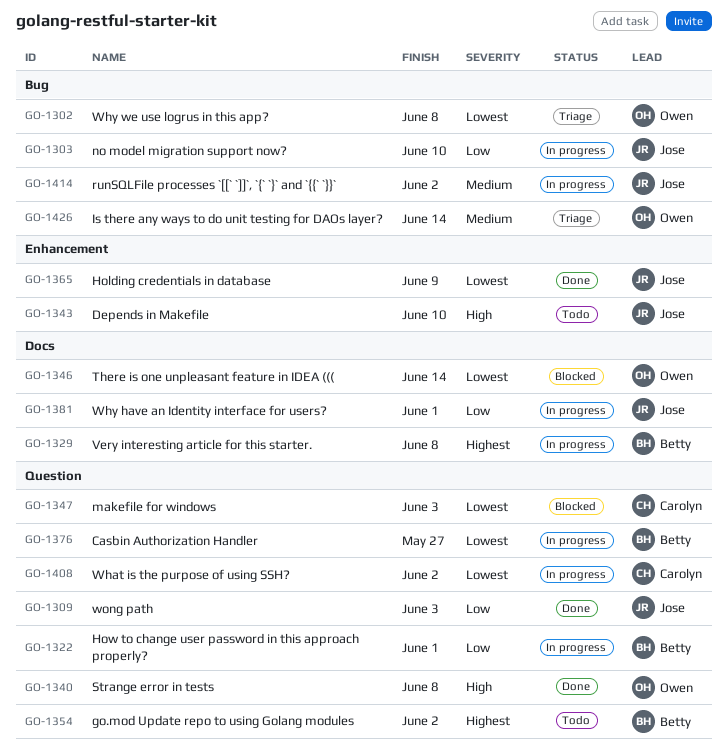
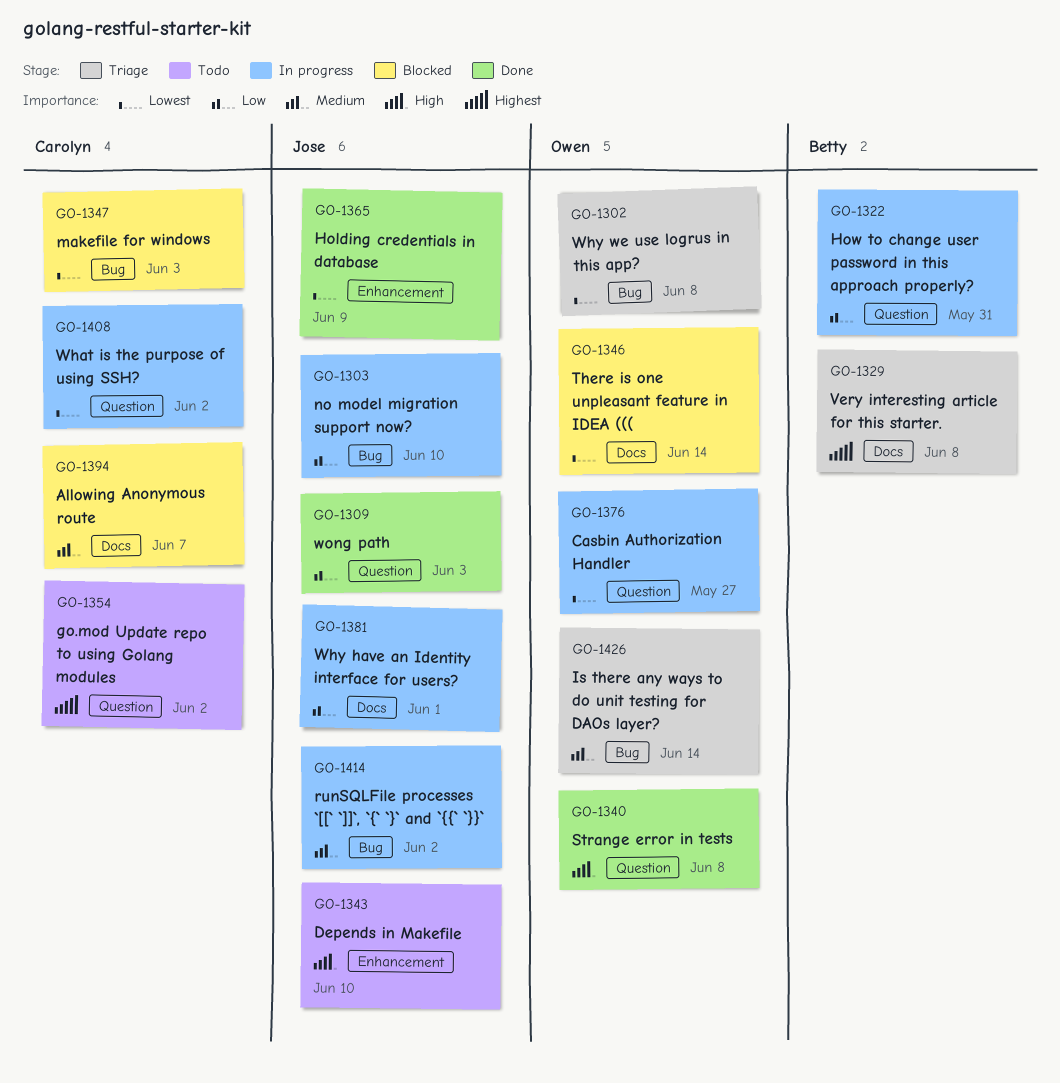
GO-1322, due: Jun 1 -> May 31
GO-1329, status: In progress -> Triage
GO-1347, label: Question -> Bug
GO-1354, owner: Betty -> Carolyn
GO-1376, owner: Betty -> Owen
GO-1394: none -> present

